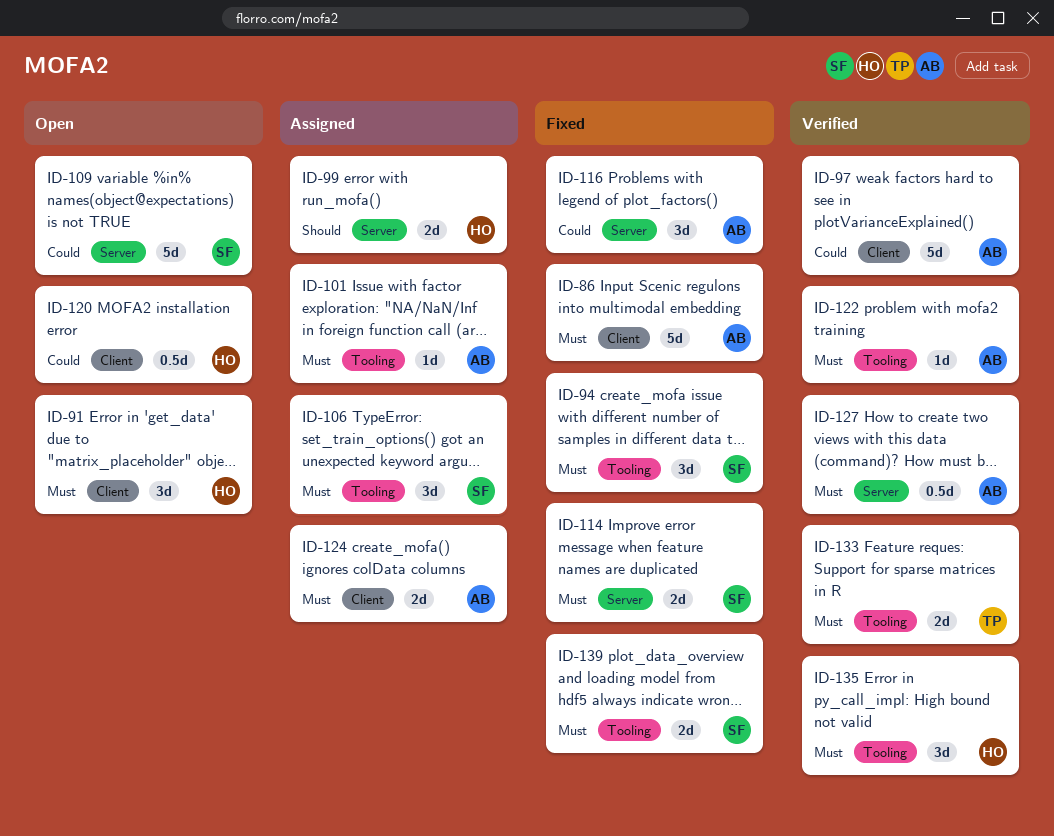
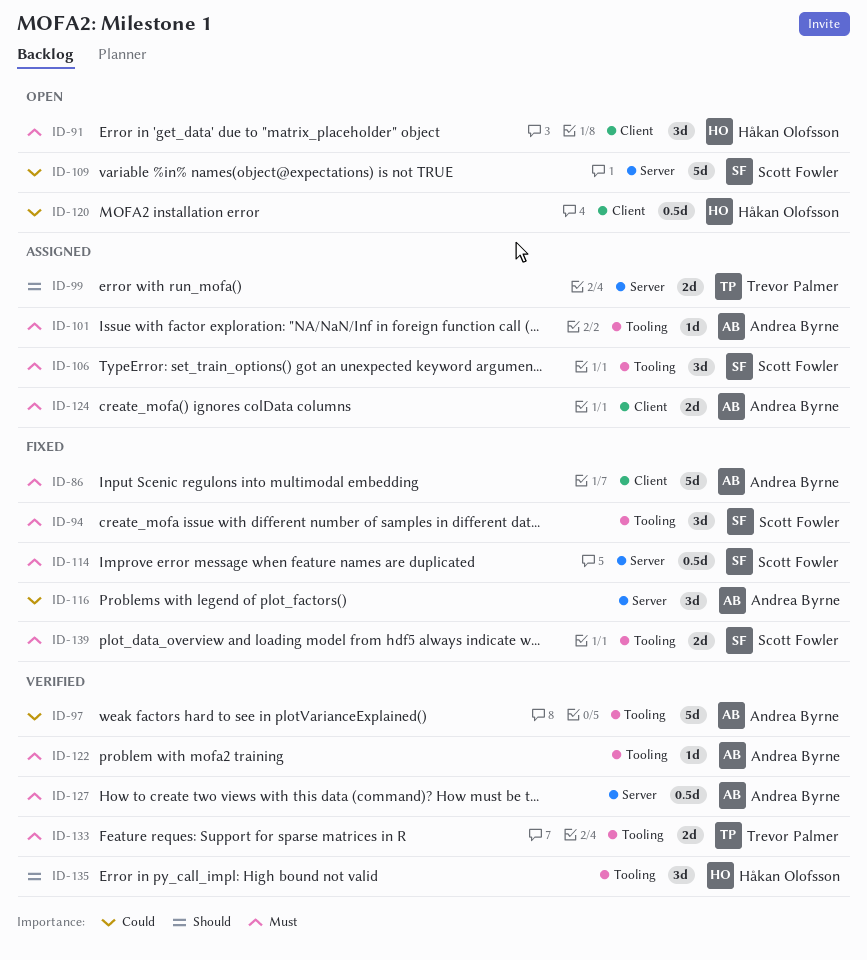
ID-97, label: Client -> Tooling
ID-99, owner: Håkan Olofsson -> Trevor Palmer
ID-114, estimate: 2d -> 0.5d
ID-135, priority: Must -> Should

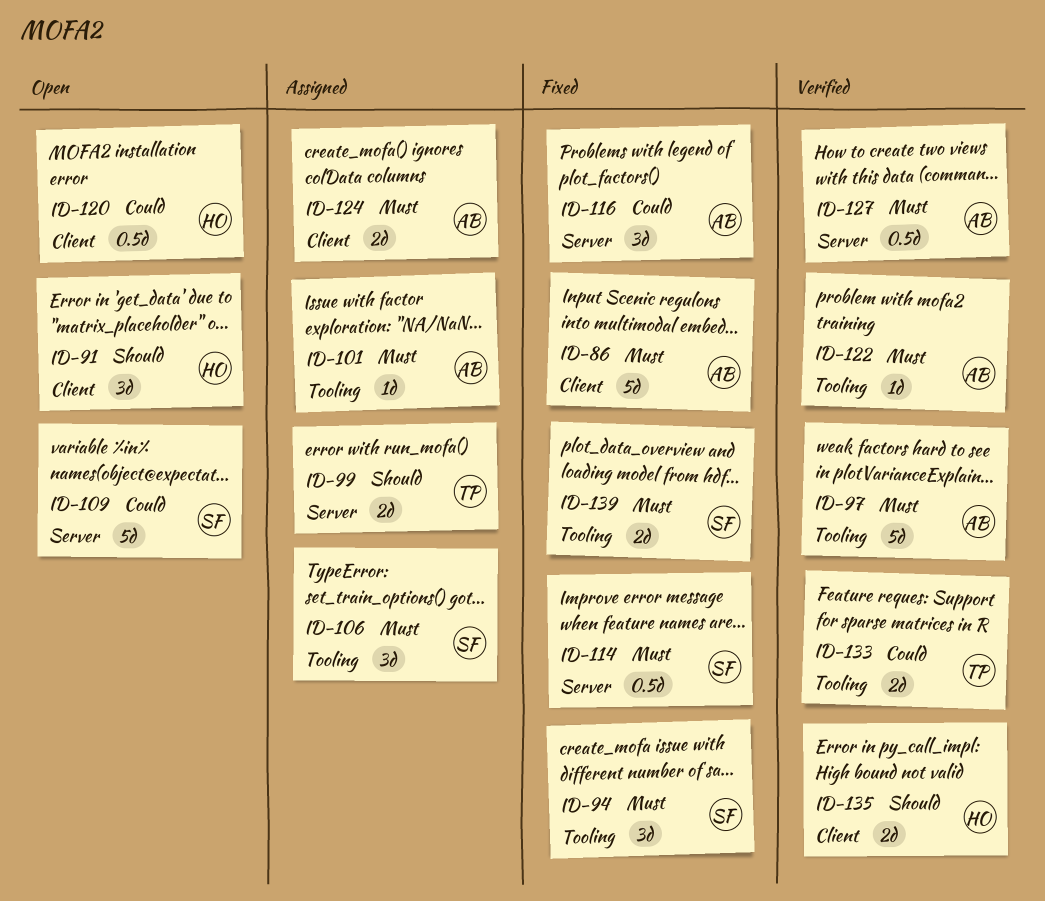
ID-91, priority: Must -> Should
ID-97, priority: Could -> Must
ID-133, priority: Must -> Could
ID-135, label: Tooling -> Client
ID-135, estimate: 3d -> 2d

